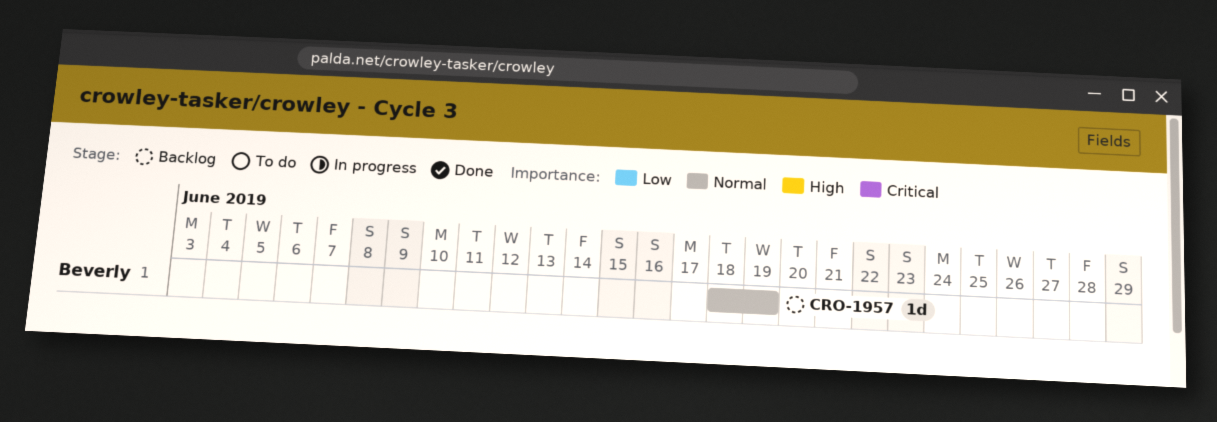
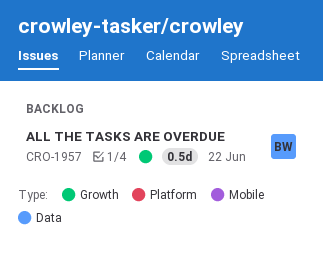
CRO-1957, estimate: 1d -> 0.5d
CRO-1957, due: Jun 19 -> Jun 22

